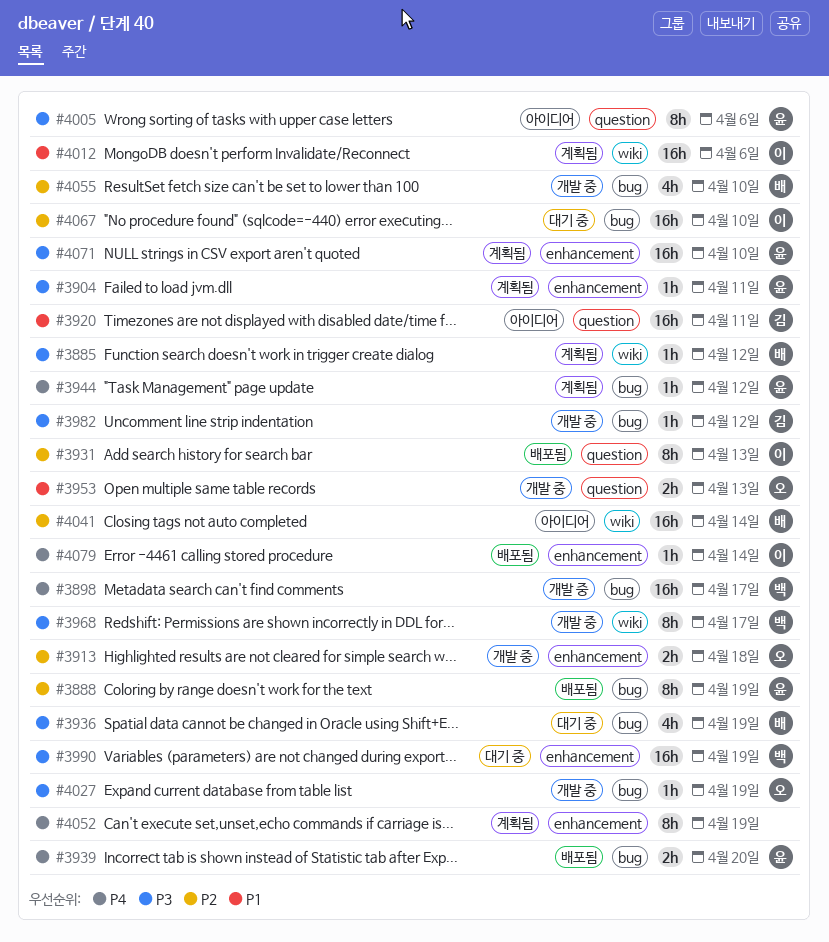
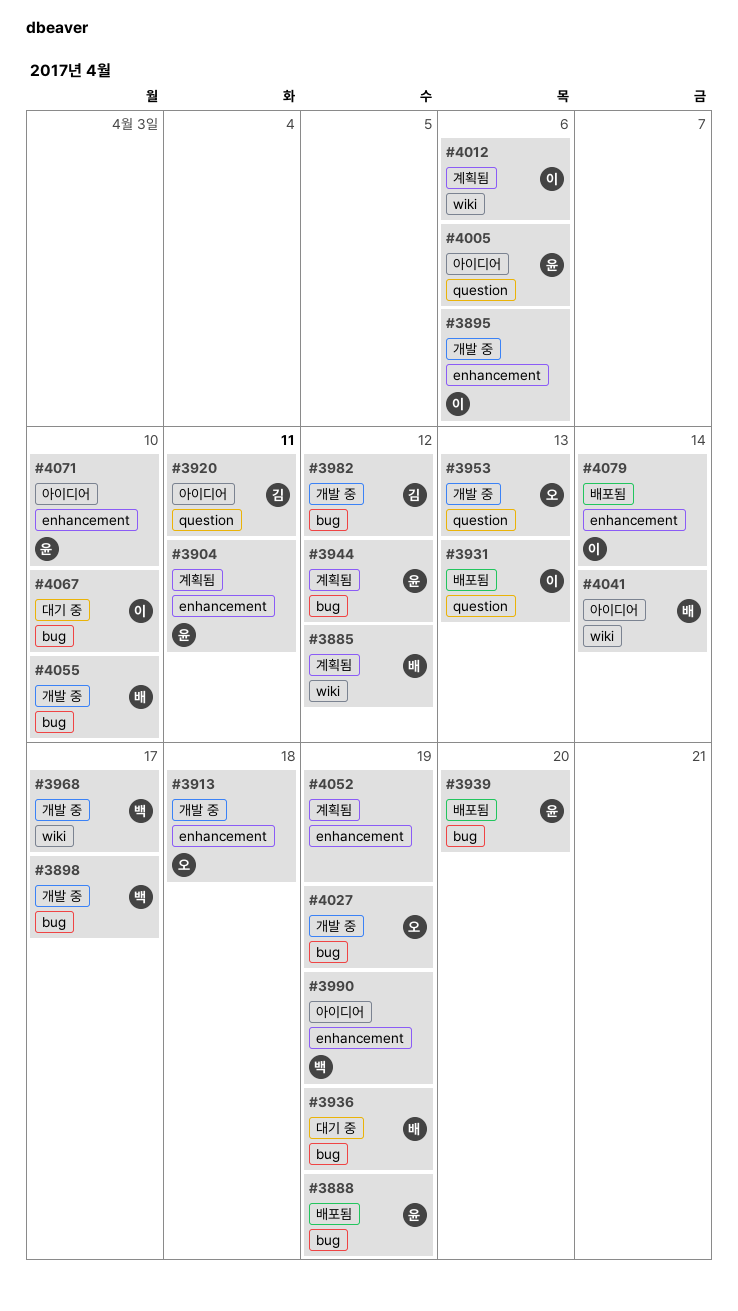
#3895: none -> present
#3990, status: 대기 중 -> 아이디어
#4071, status: 계획됨 -> 아이디어

